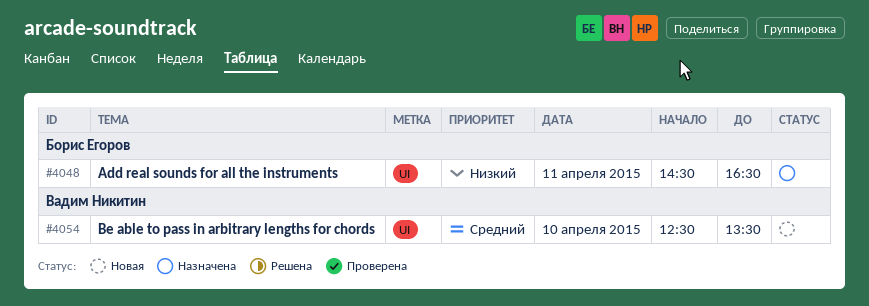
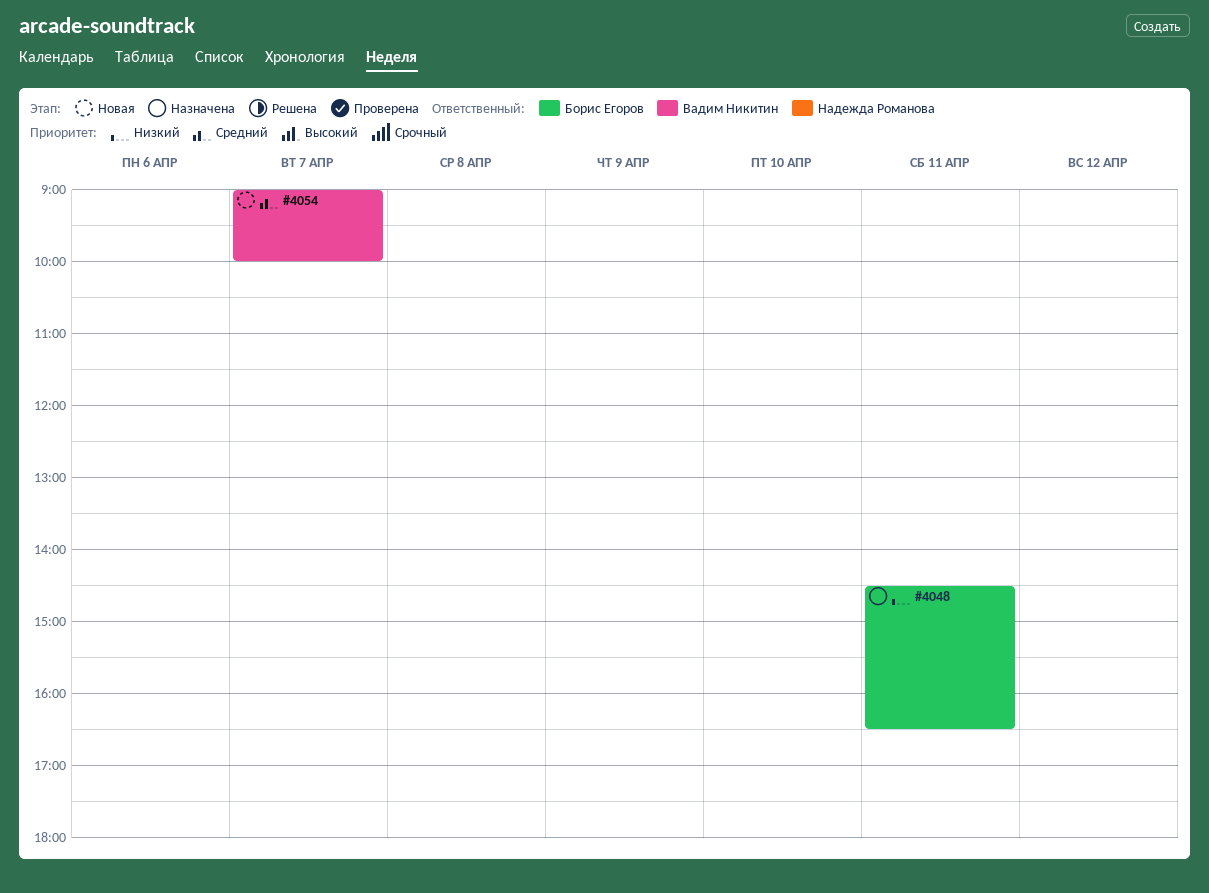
#4054, day: Apr 10 -> Apr 7
#4054, begins: 12:30 -> 09:00
#4054, ends: 13:30 -> 10:00

